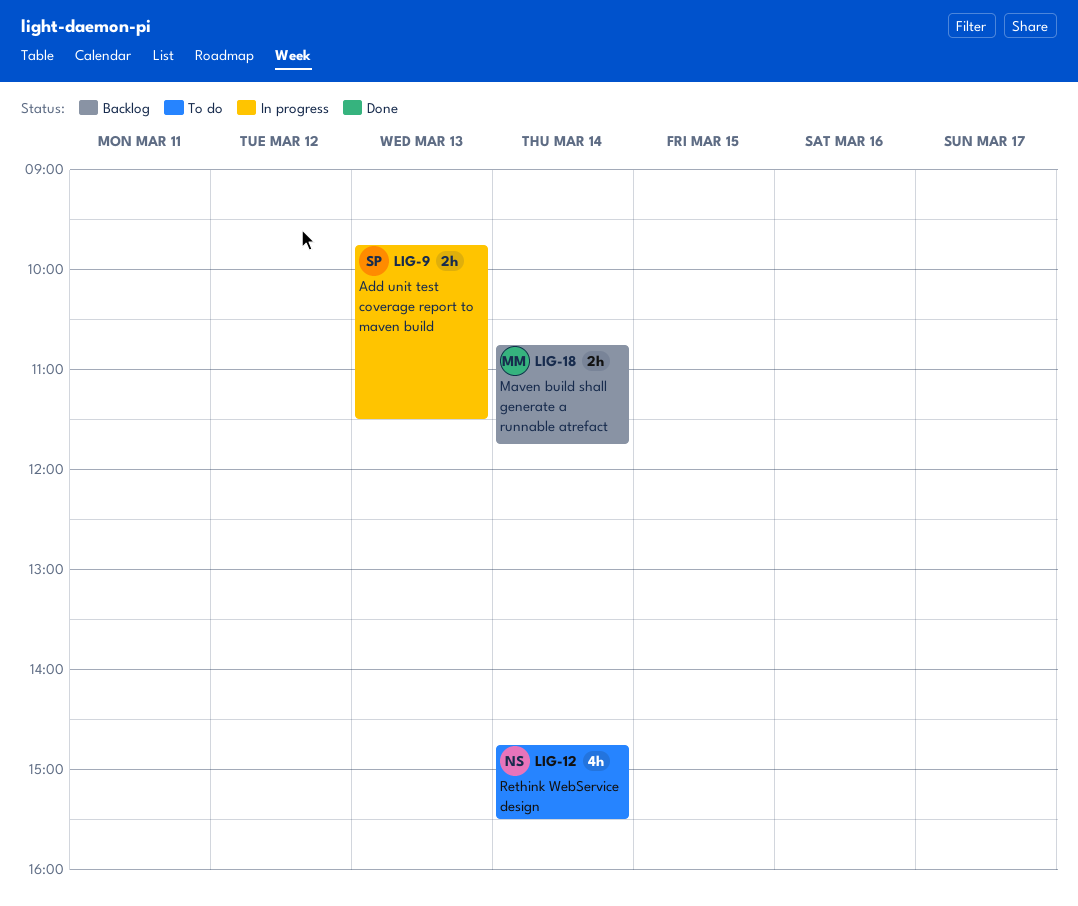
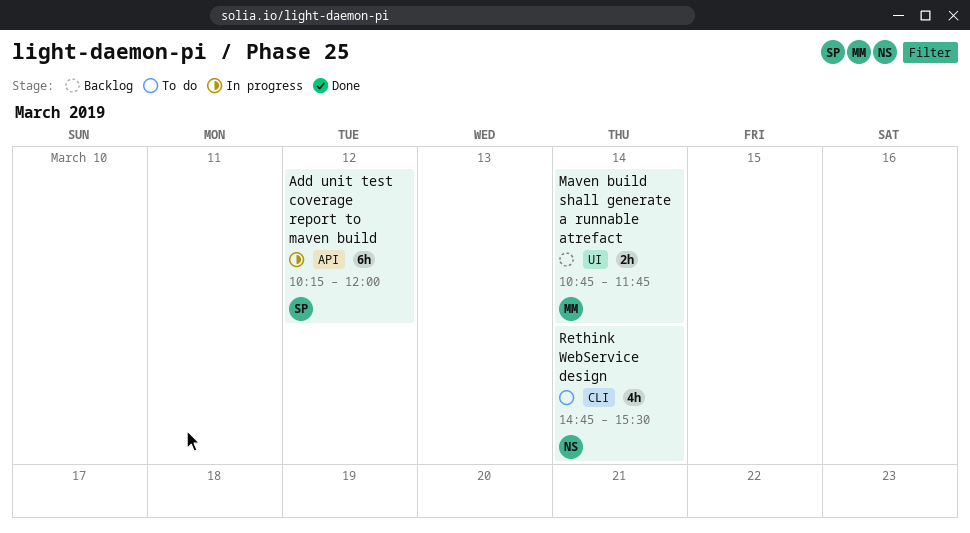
Add unit test coverage report to maven build, estimate: 2h -> 6h
Add unit test coverage report to maven build, day: Mar 13 -> Mar 12
Add unit test coverage report to maven build, begins: 09:45 -> 10:15
Add unit test coverage report to maven build, ends: 11:30 -> 12:00

